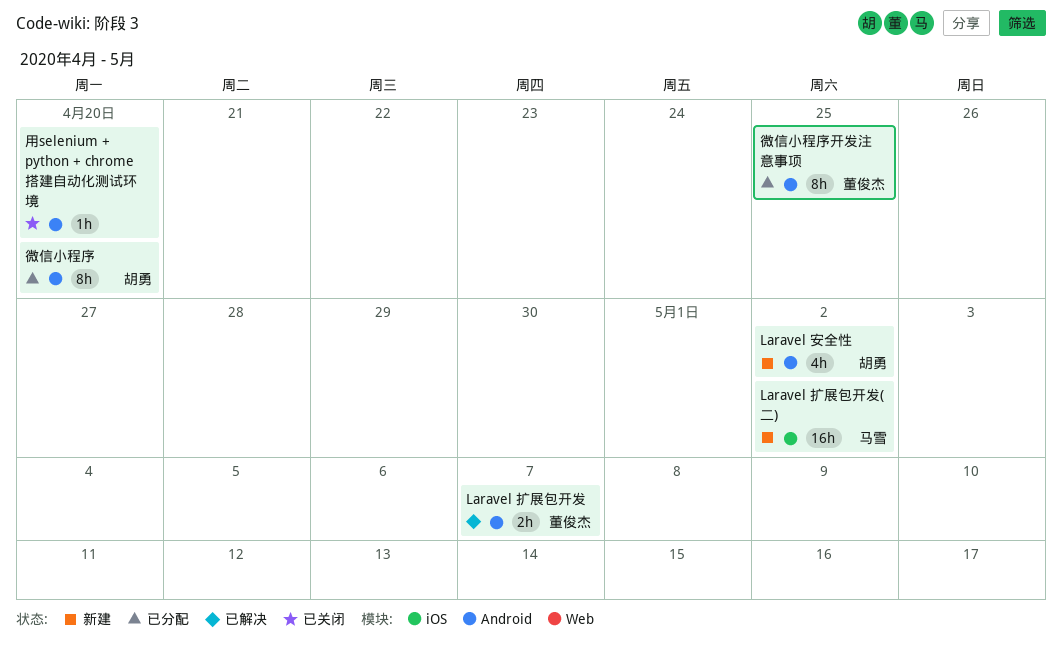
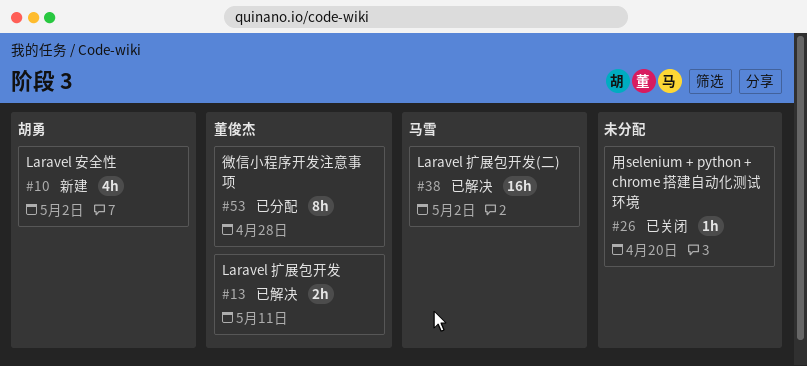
Laravel 扩展包开发, due: May 7 -> May 11
Laravel 扩展包开发(二), status: 新建 -> 已解决
微信小程序: present -> none
微信小程序开发注意事项, due: Apr 25 -> Apr 28

